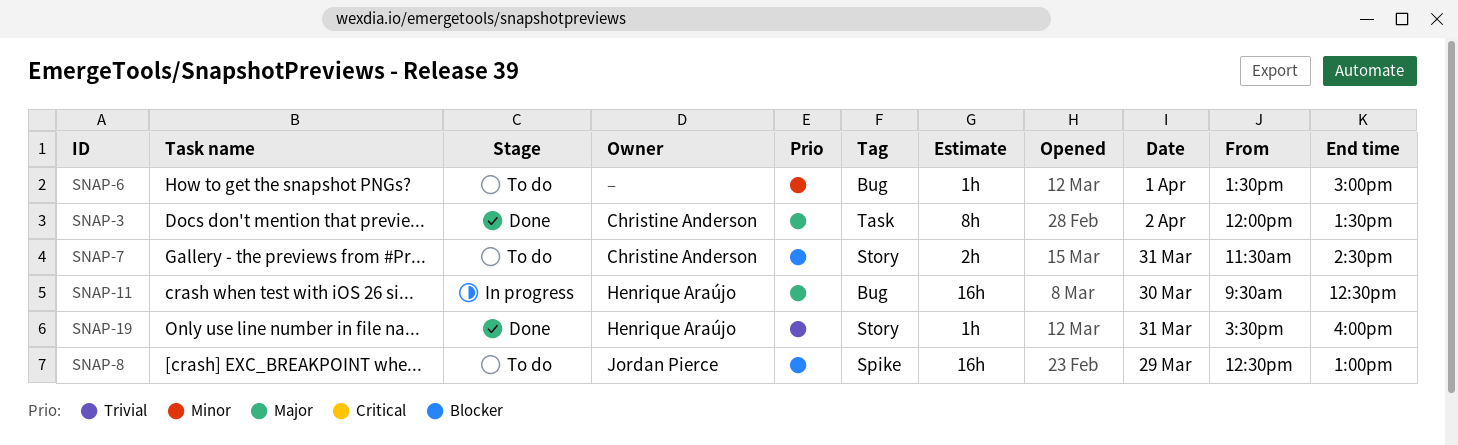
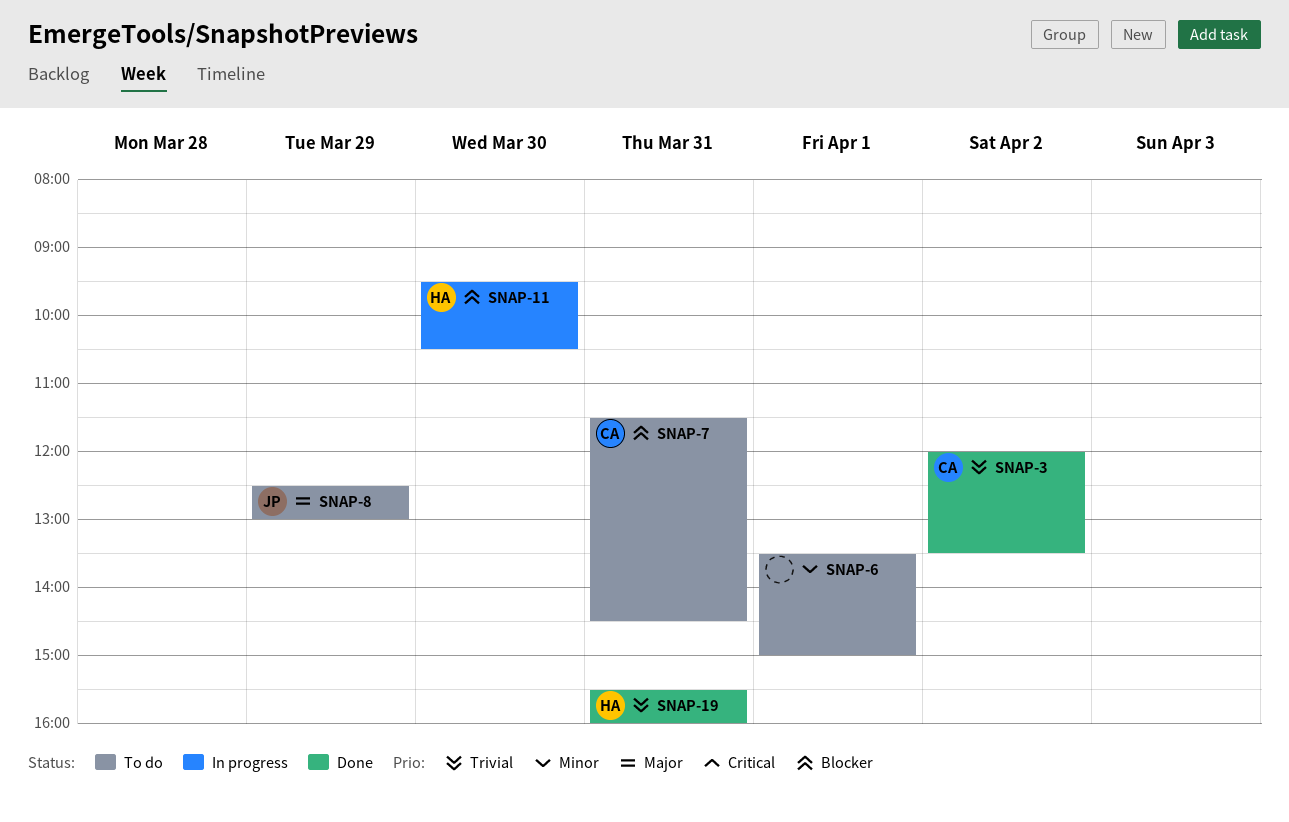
SNAP-3, priority: Major -> Trivial
SNAP-8, priority: Blocker -> Major
SNAP-11, priority: Major -> Blocker
SNAP-11, ends: 12:30 -> 10:30

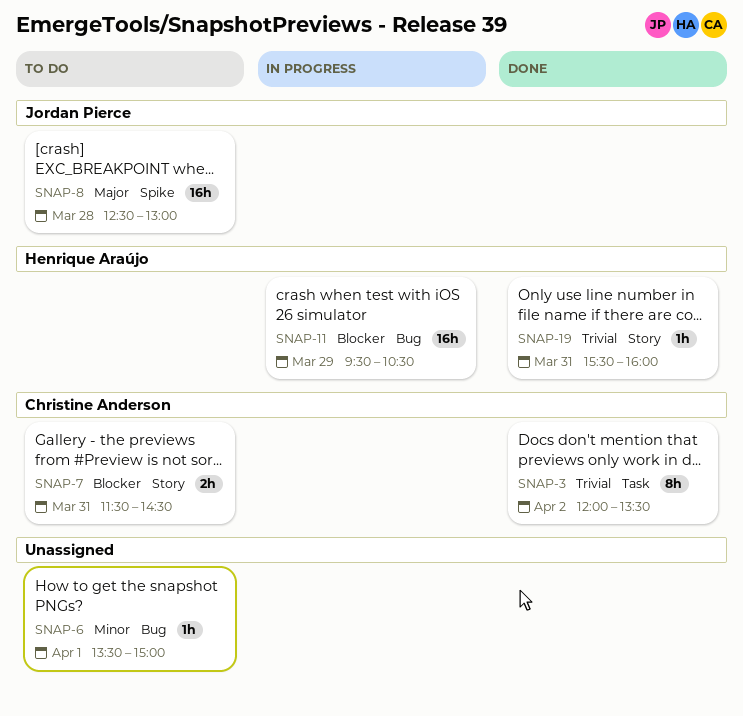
SNAP-8, day: Mar 29 -> Mar 28
SNAP-11, day: Mar 30 -> Mar 29

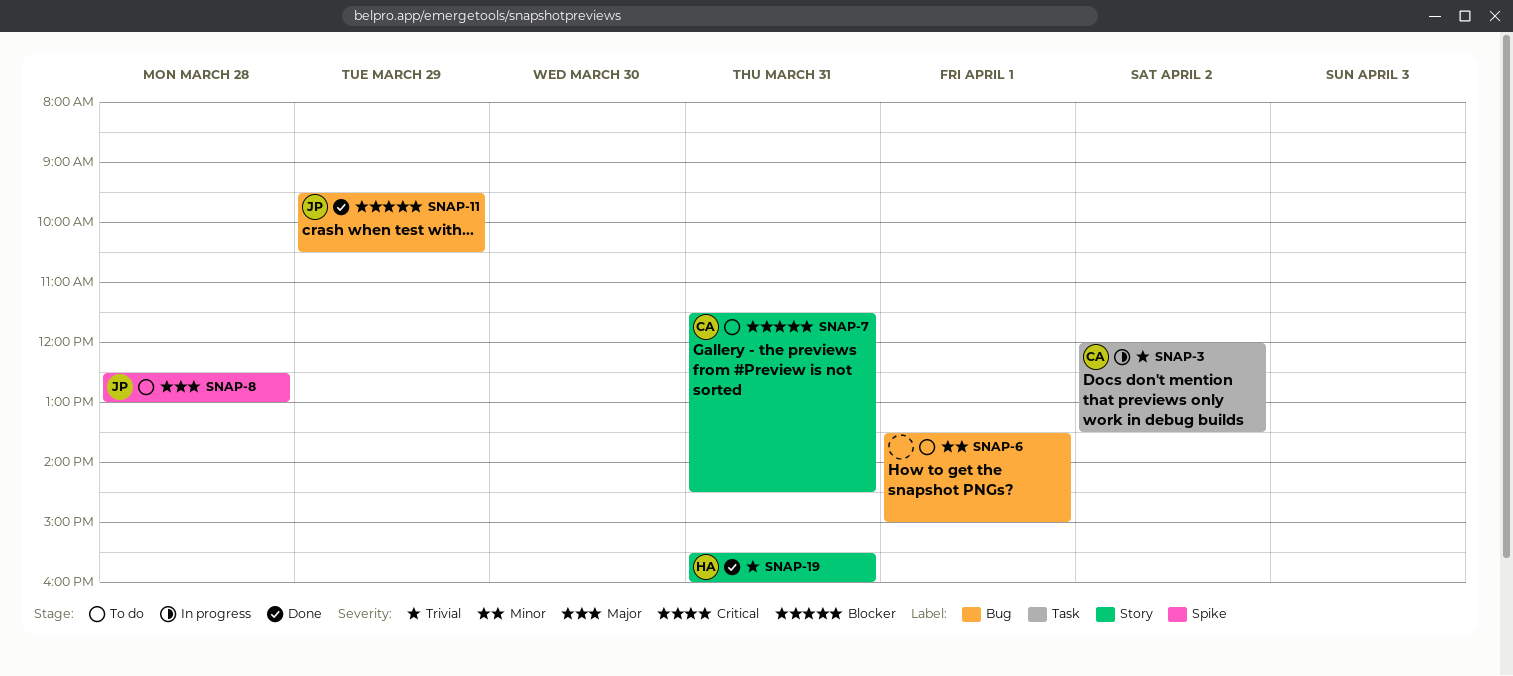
SNAP-3, status: Done -> In progress
SNAP-11, status: In progress -> Done
SNAP-11, owner: Henrique Araújo -> Jordan Pierce

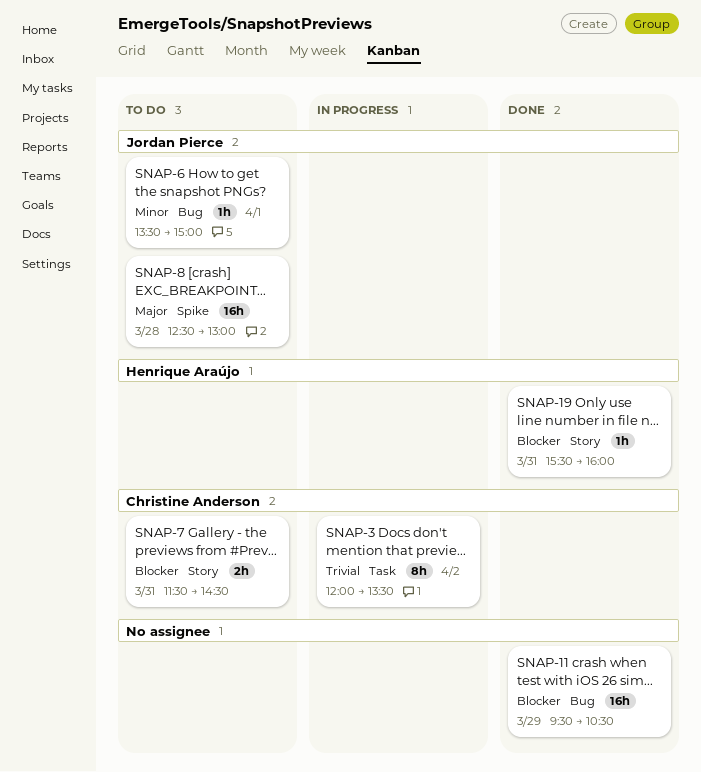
SNAP-6, owner: none -> Jordan Pierce
SNAP-11, owner: Jordan Pierce -> none
SNAP-19, priority: Trivial -> Blocker

